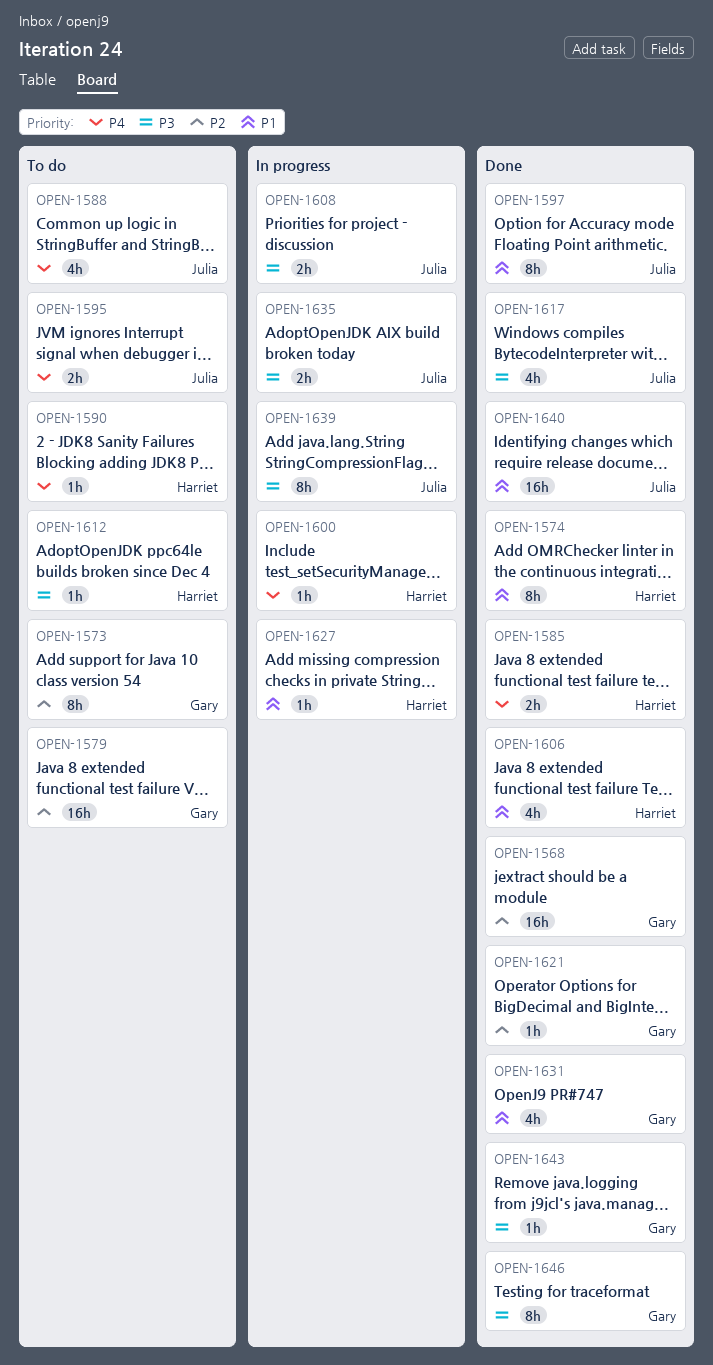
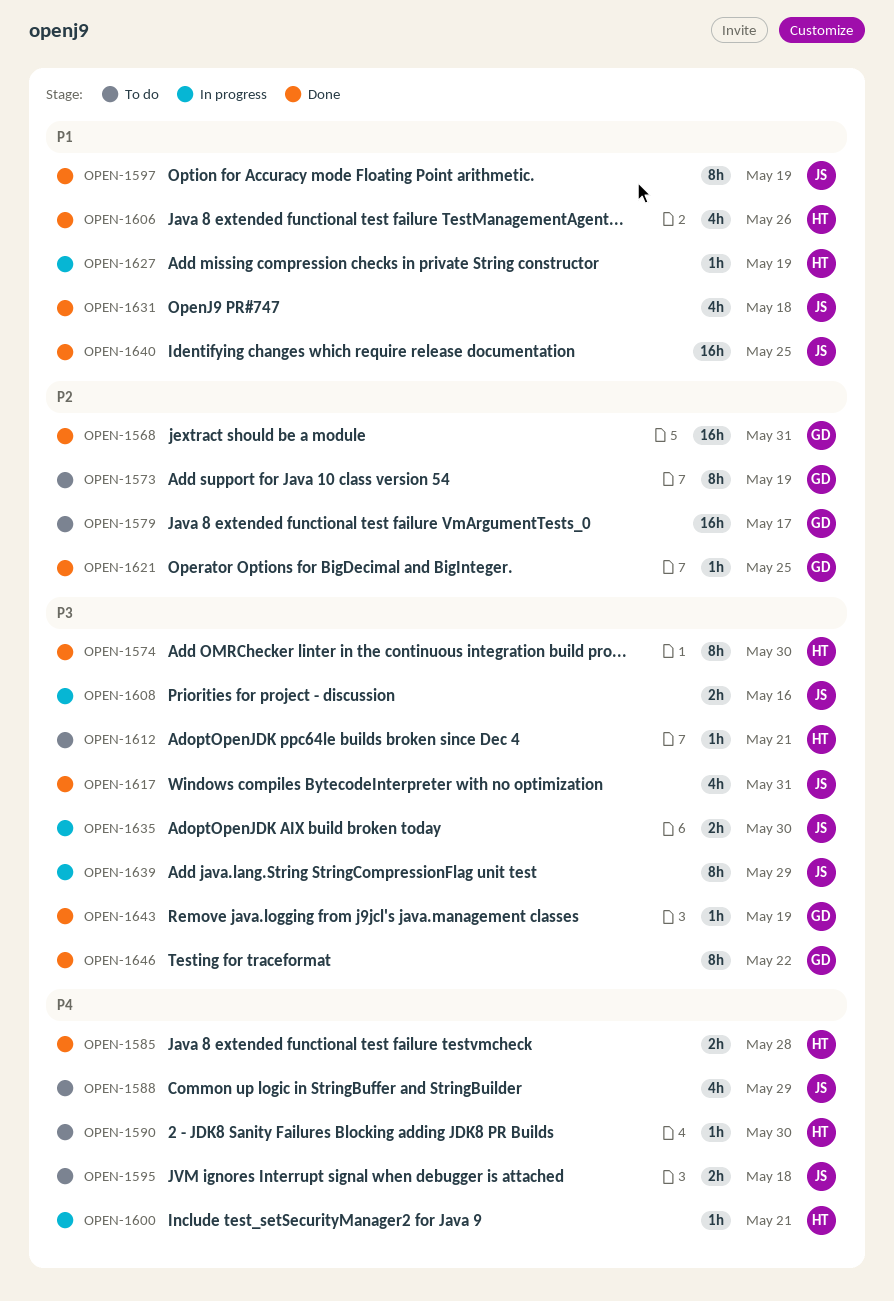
OPEN-1574, priority: P1 -> P3
OPEN-1631, owner: Gary -> Julia

